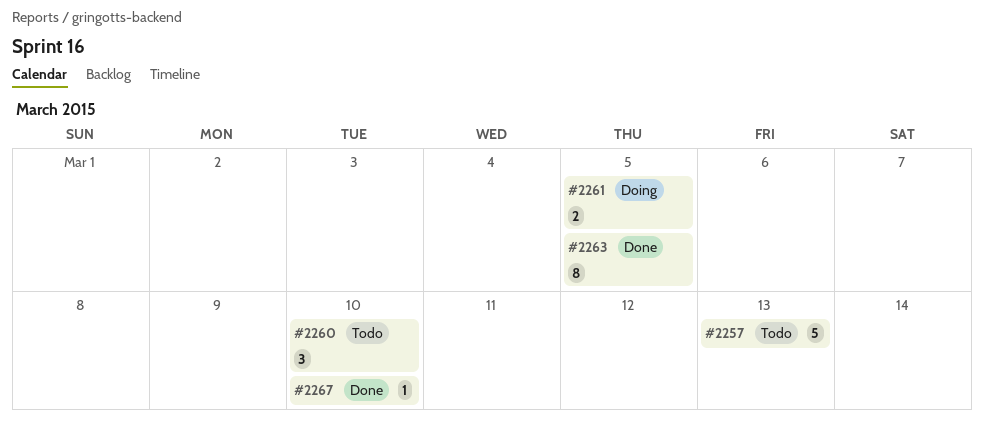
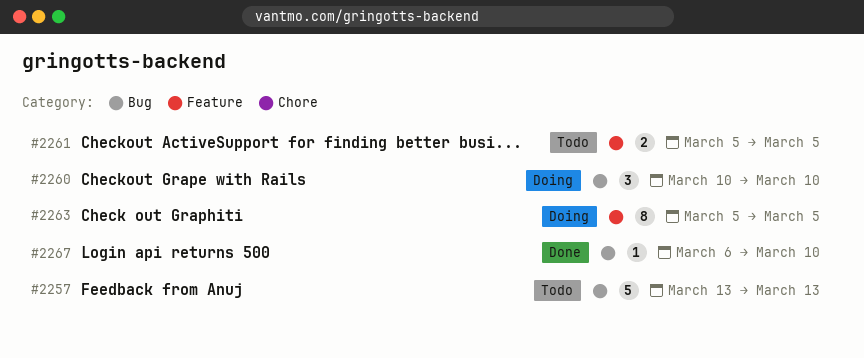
#2260, status: Todo -> Doing
#2261, status: Doing -> Todo
#2263, status: Done -> Doing

